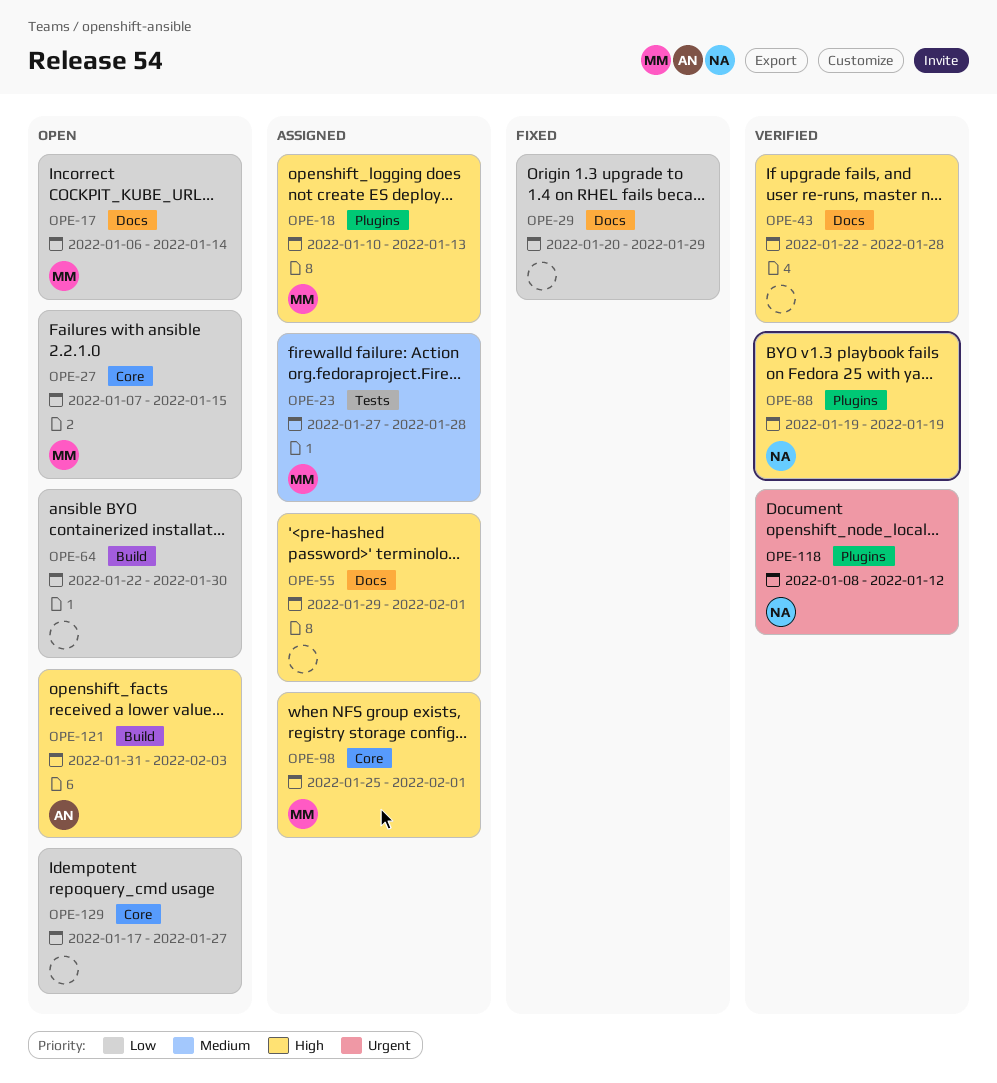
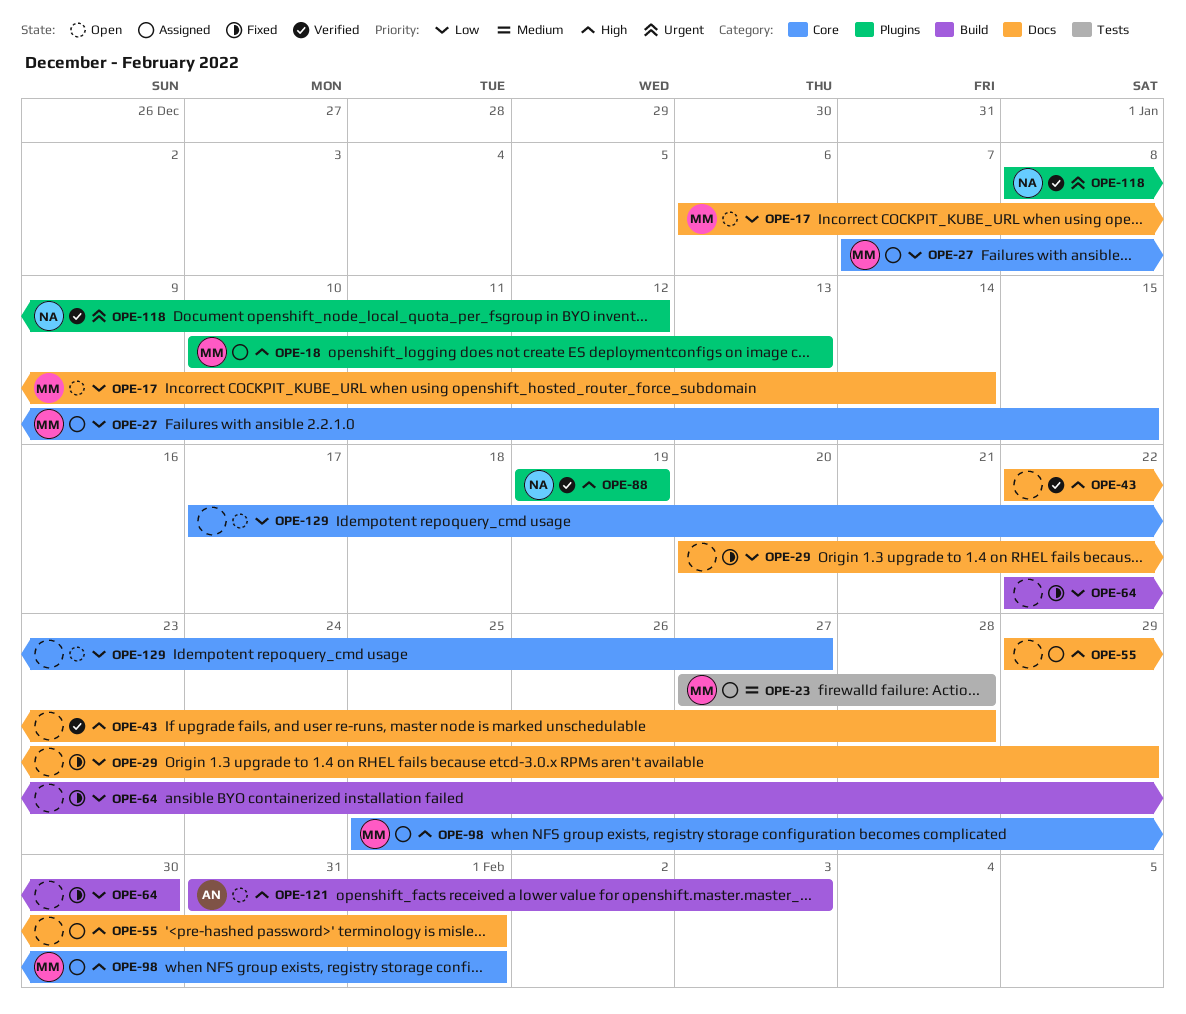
OPE-27, status: Open -> Assigned
OPE-64, status: Open -> Fixed

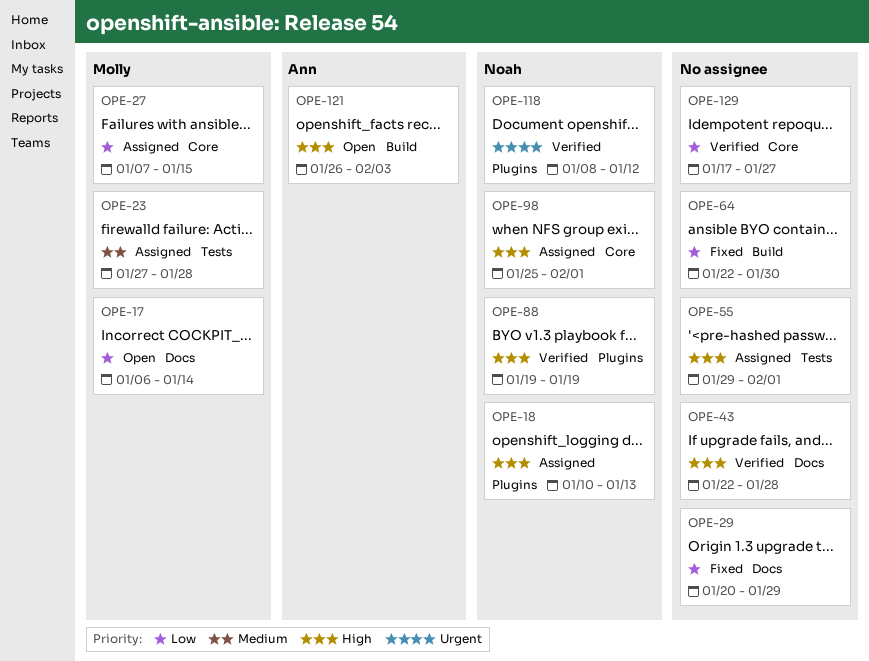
OPE-18, owner: Molly -> Noah
OPE-55, label: Docs -> Tests
OPE-98, owner: Molly -> Noah
OPE-121, start: Jan 31 -> Jan 26
OPE-129, status: Open -> Verified

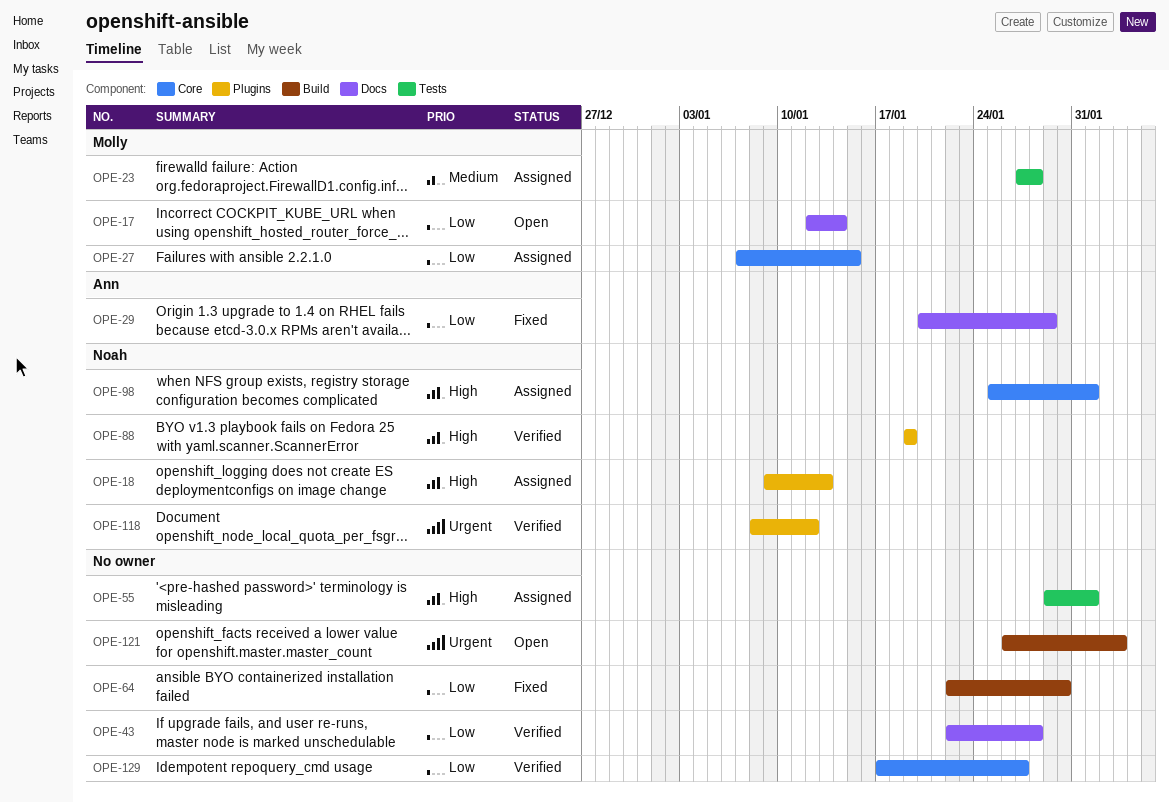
OPE-17, start: Jan 6 -> Jan 12
OPE-18, start: Jan 10 -> Jan 9
OPE-29, owner: none -> Ann
OPE-43, priority: High -> Low
OPE-121, owner: Ann -> none
OPE-121, priority: High -> Urgent

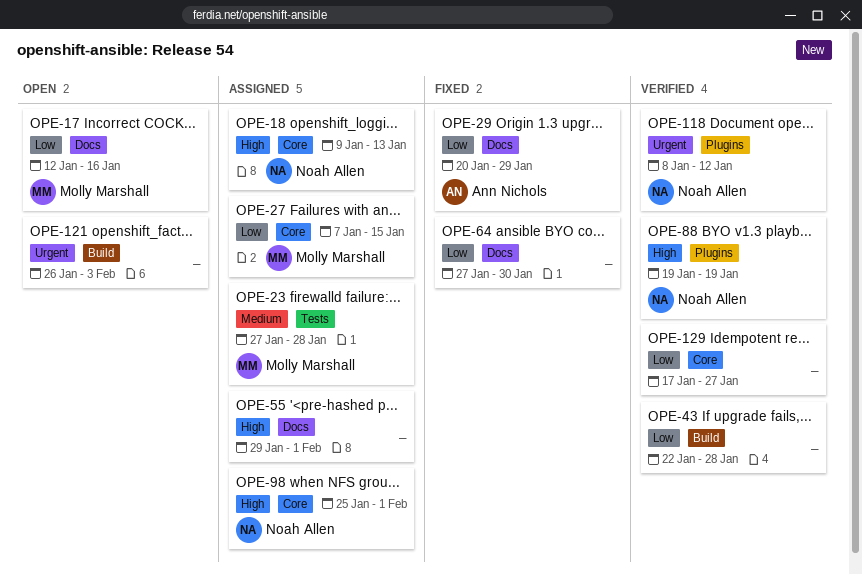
OPE-17, due: Jan 14 -> Jan 16
OPE-18, label: Plugins -> Core
OPE-43, label: Docs -> Build
OPE-55, label: Tests -> Docs
OPE-64, label: Build -> Docs
OPE-64, start: Jan 22 -> Jan 27

